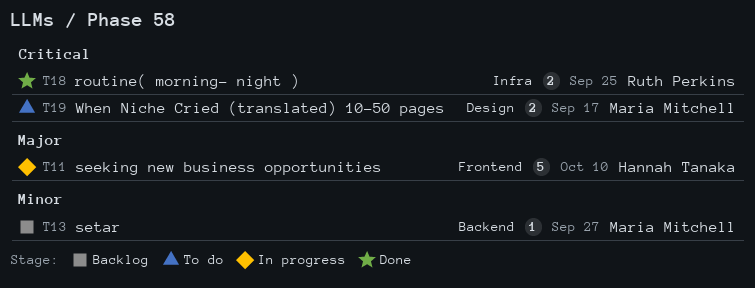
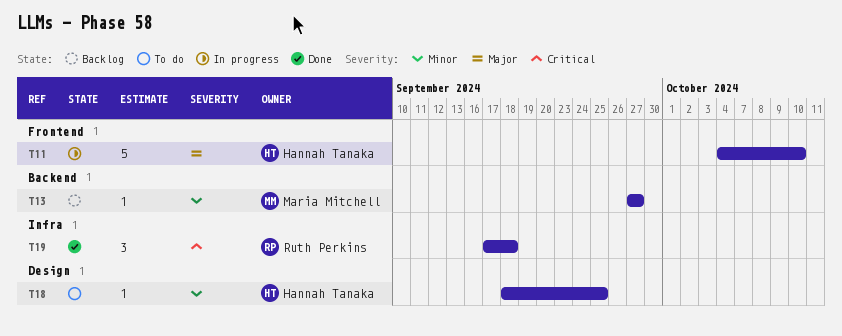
T18, status: Done -> To do
T18, owner: Ruth Perkins -> Hannah Tanaka
T18, priority: Critical -> Minor
T18, label: Infra -> Design
T18, estimate: 2 -> 1
T19, status: To do -> Done
T19, owner: Maria Mitchell -> Ruth Perkins
T19, label: Design -> Infra
T19, estimate: 2 -> 3
T19, due: Sep 17 -> Sep 18

